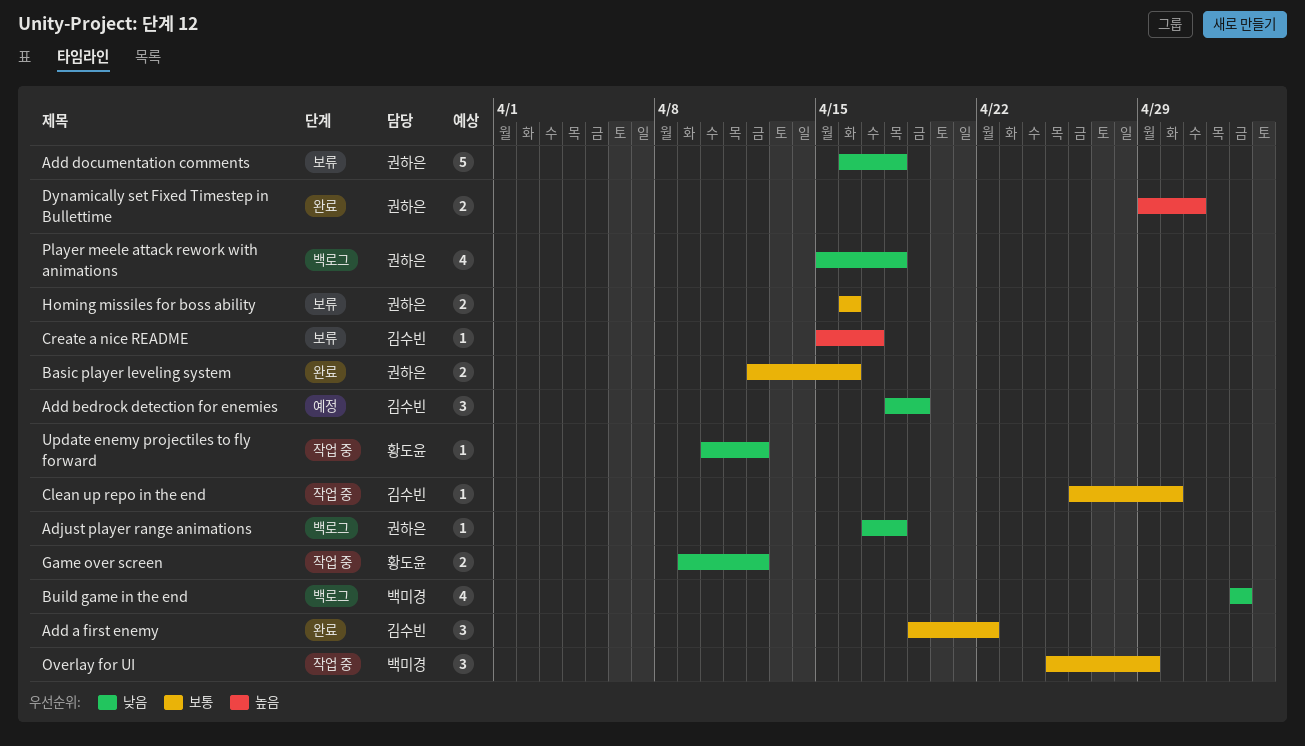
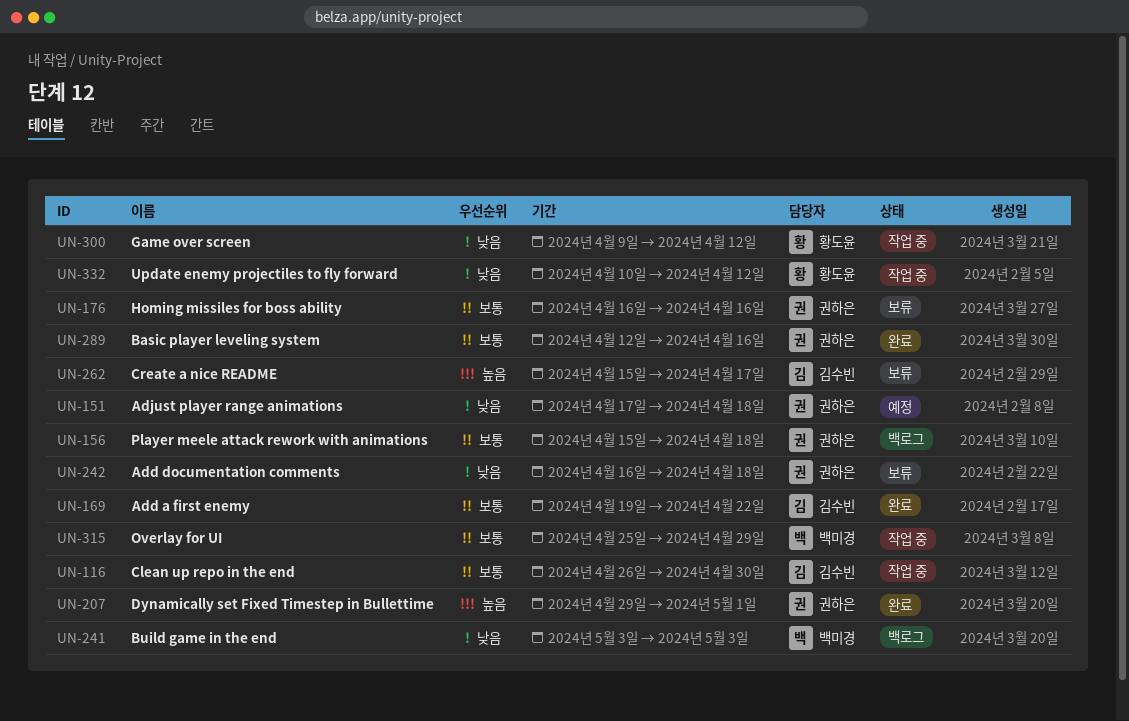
Add bedrock detection for enemies: present -> none
Adjust player range animations, status: 백로그 -> 예정
Player meele attack rework with animations, priority: 낮음 -> 보통

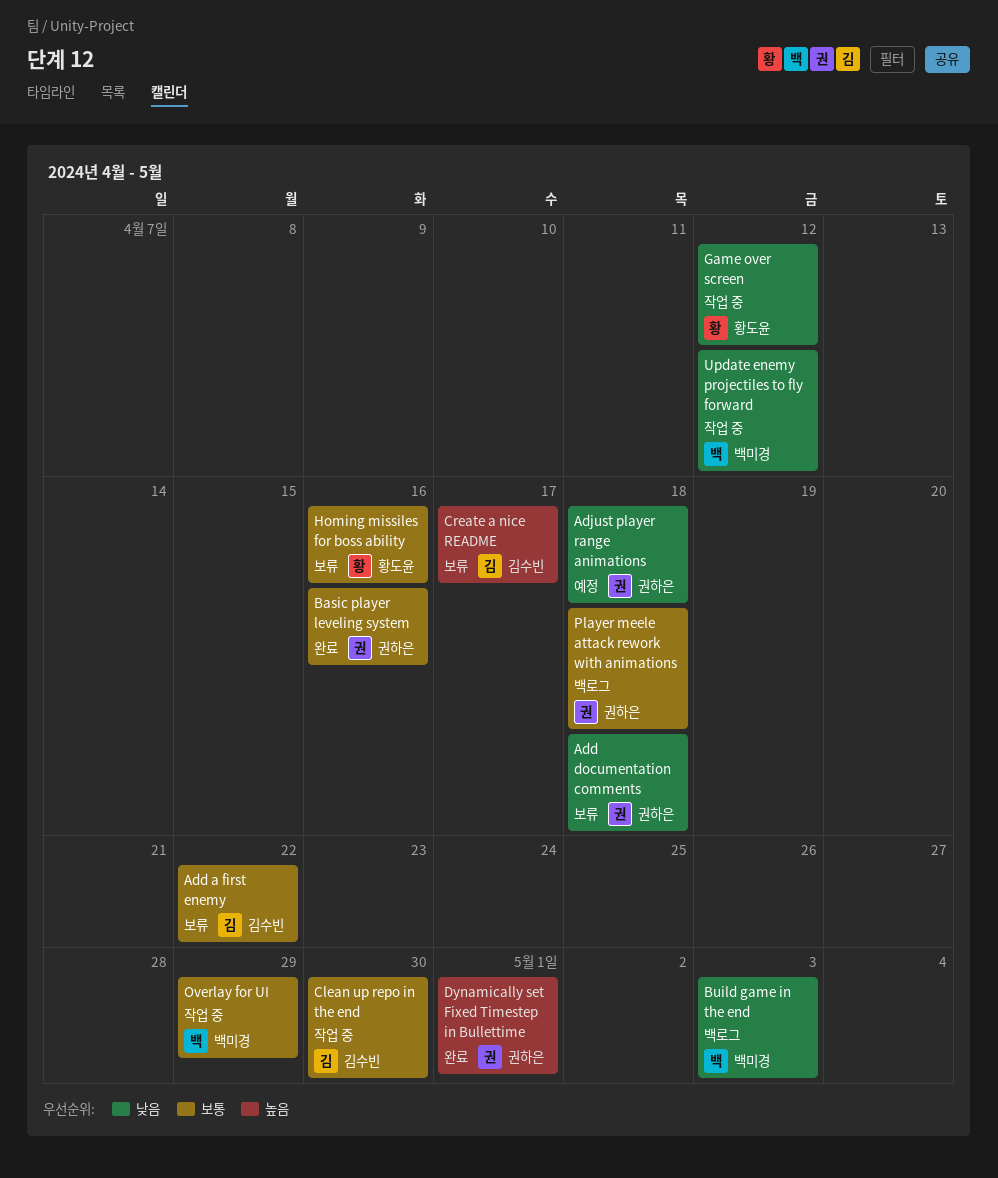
Add a first enemy, status: 완료 -> 보류
Homing missiles for boss ability, owner: 권하은 -> 황도윤
Update enemy projectiles to fly forward, owner: 황도윤 -> 백미경

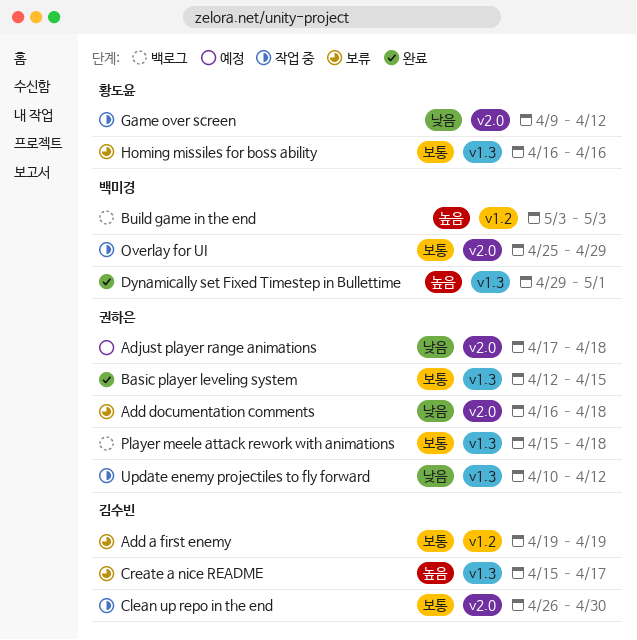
Add a first enemy, due: Apr 22 -> Apr 19
Basic player leveling system, due: Apr 16 -> Apr 15
Build game in the end, priority: 낮음 -> 높음
Dynamically set Fixed Timestep in Bullettime, owner: 권하은 -> 백미경
Update enemy projectiles to fly forward, owner: 백미경 -> 권하은

